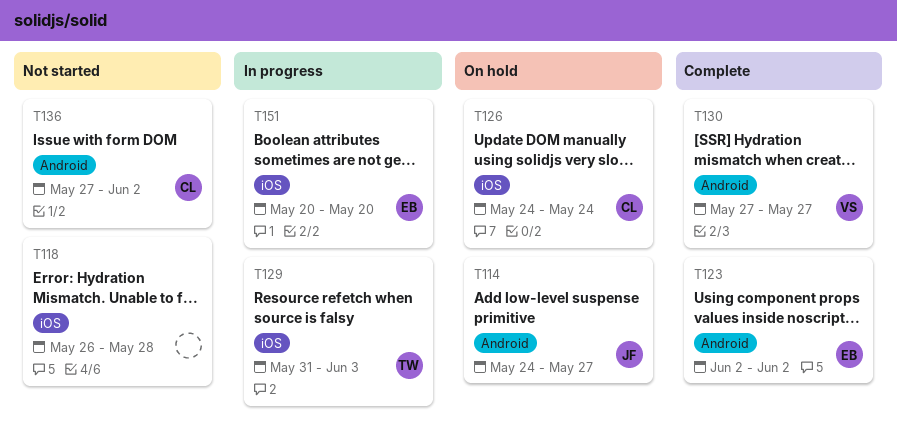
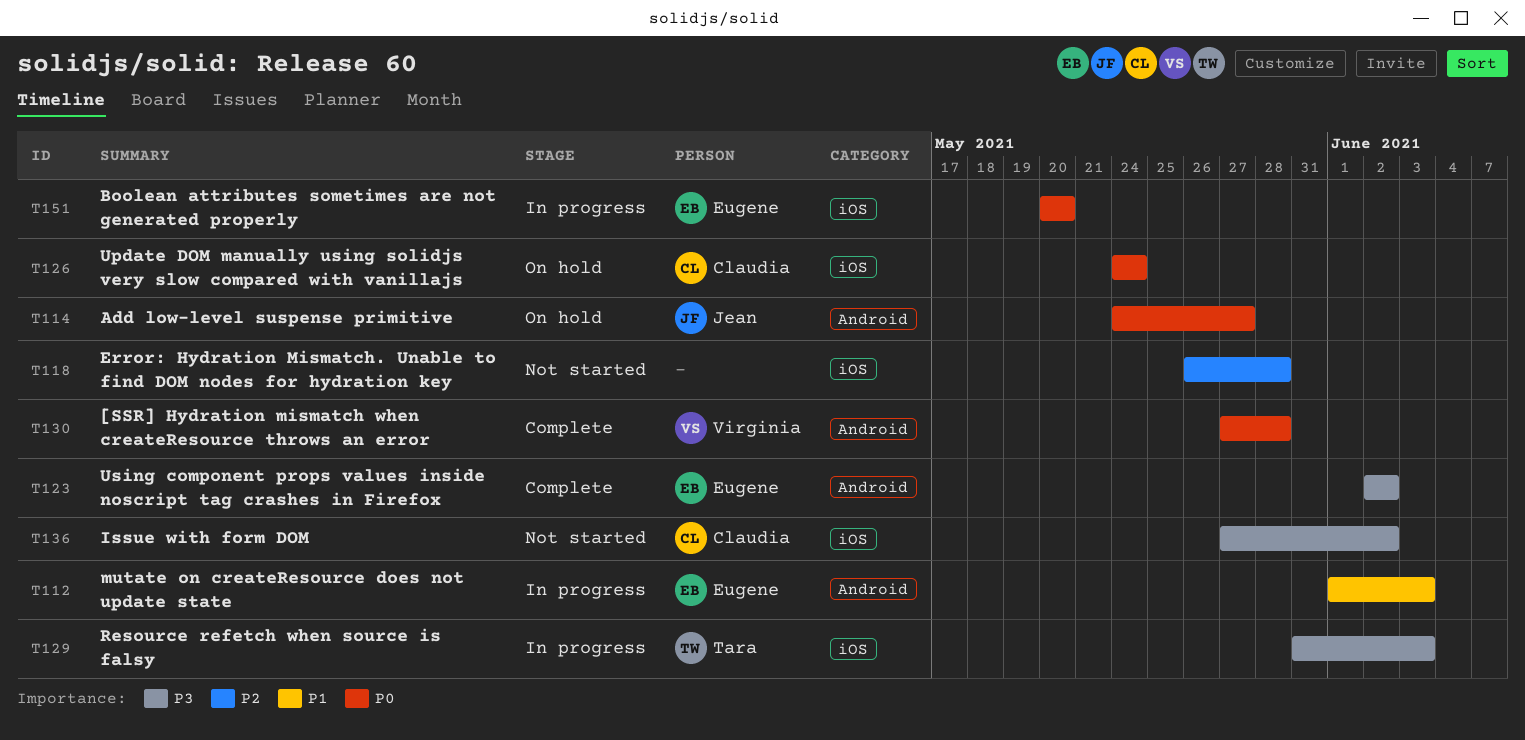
T112: none -> present
T130, due: May 27 -> May 28
T136, label: Android -> iOS

